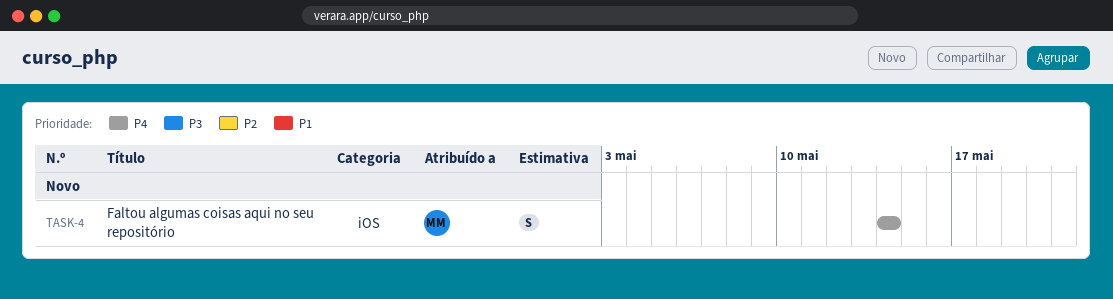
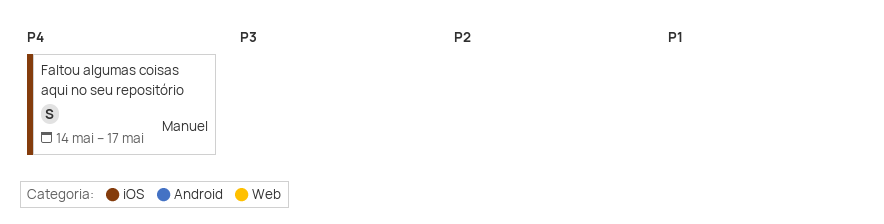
Faltou algumas coisas aqui no seu repositório, due: May 14 -> May 17

